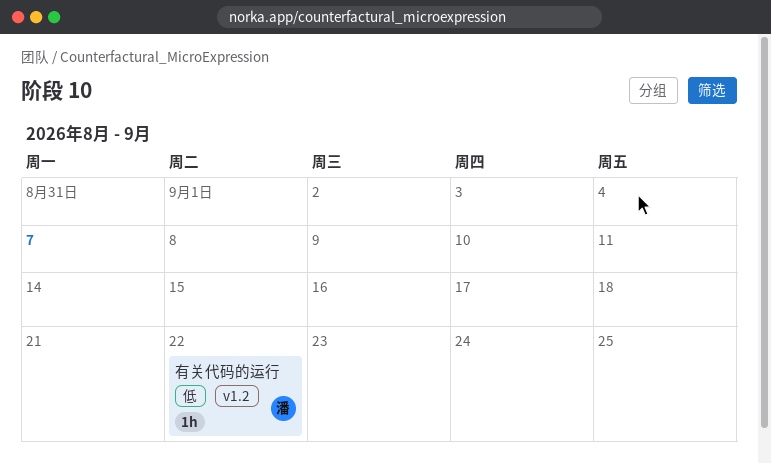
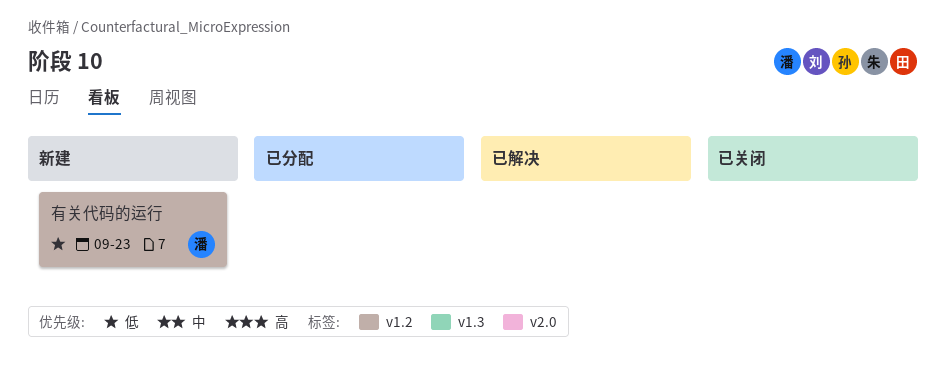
有关代码的运行, due: Sep 22 -> Sep 23

